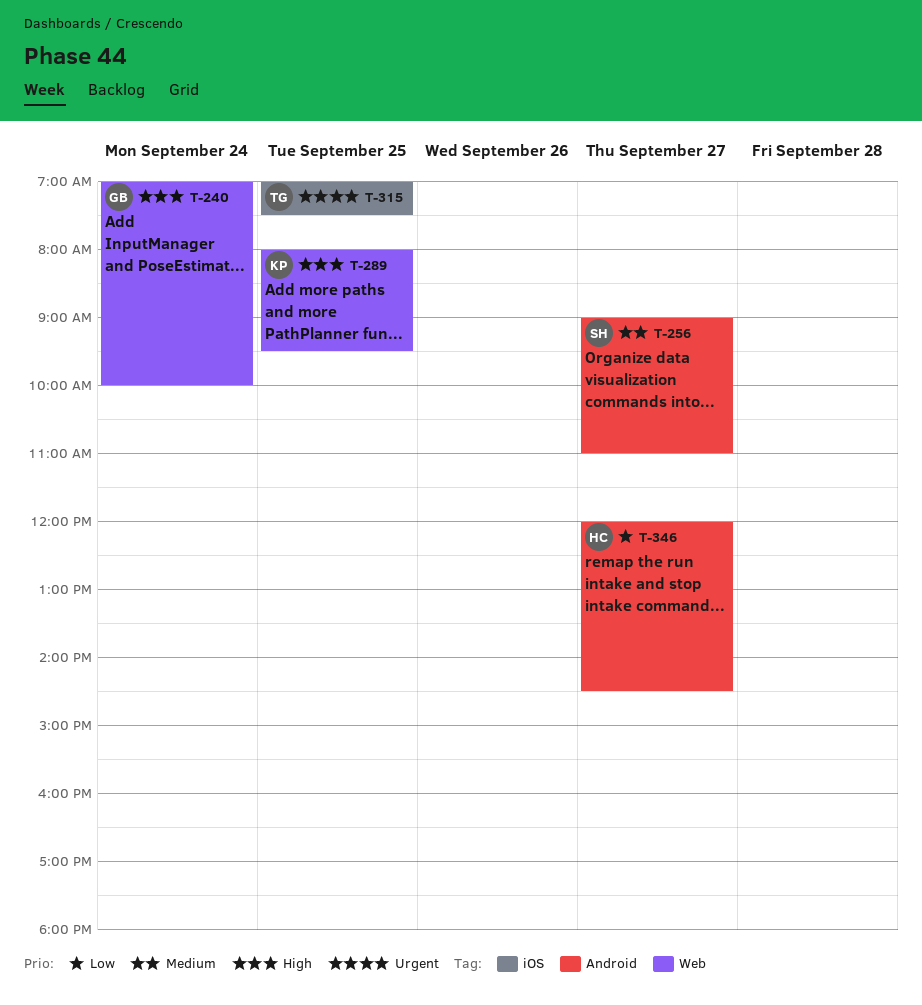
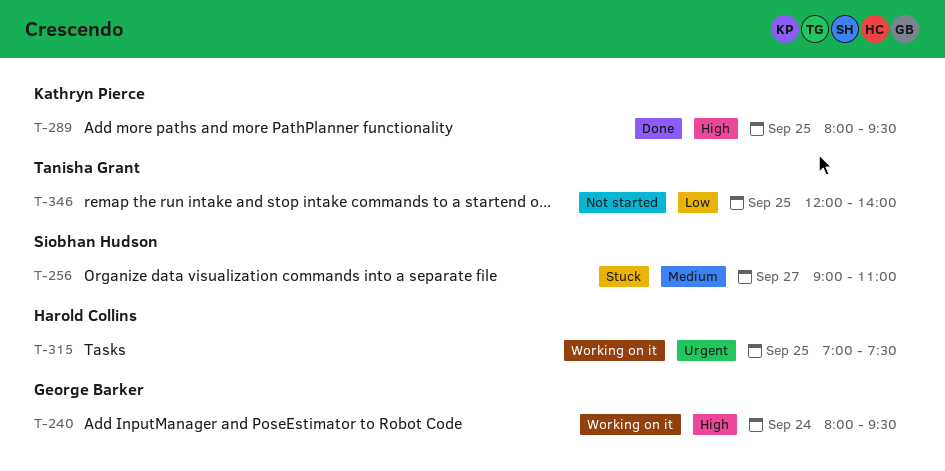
T-240, begins: 07:00 -> 08:00
T-240, ends: 10:00 -> 09:30
T-315, owner: Tanisha Grant -> Harold Collins
T-346, owner: Harold Collins -> Tanisha Grant
T-346, day: Sep 27 -> Sep 25
T-346, ends: 14:30 -> 14:00

